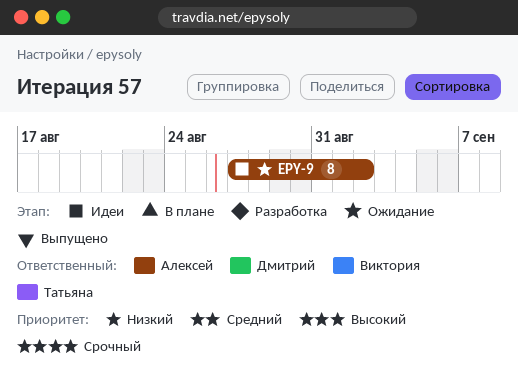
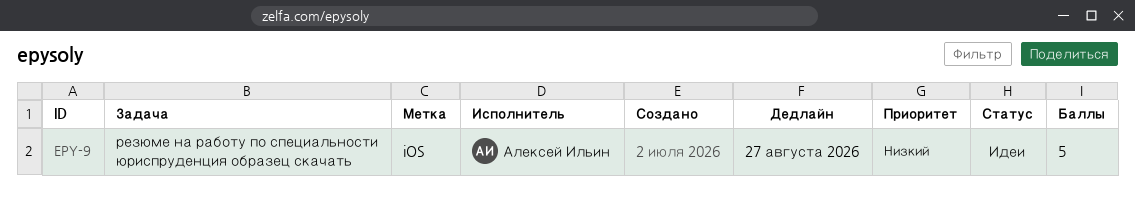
EPY-9, estimate: 8 -> 5
EPY-9, due: Sep 2 -> Aug 27

